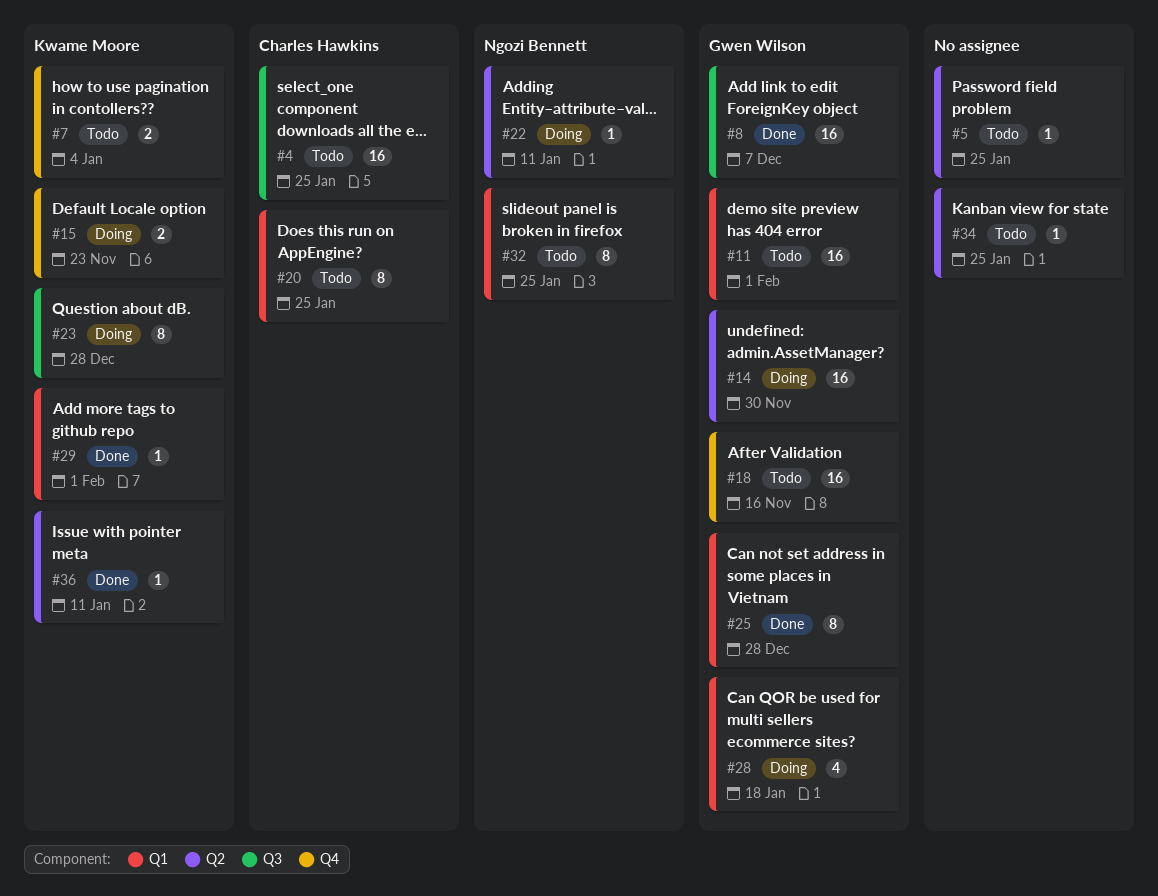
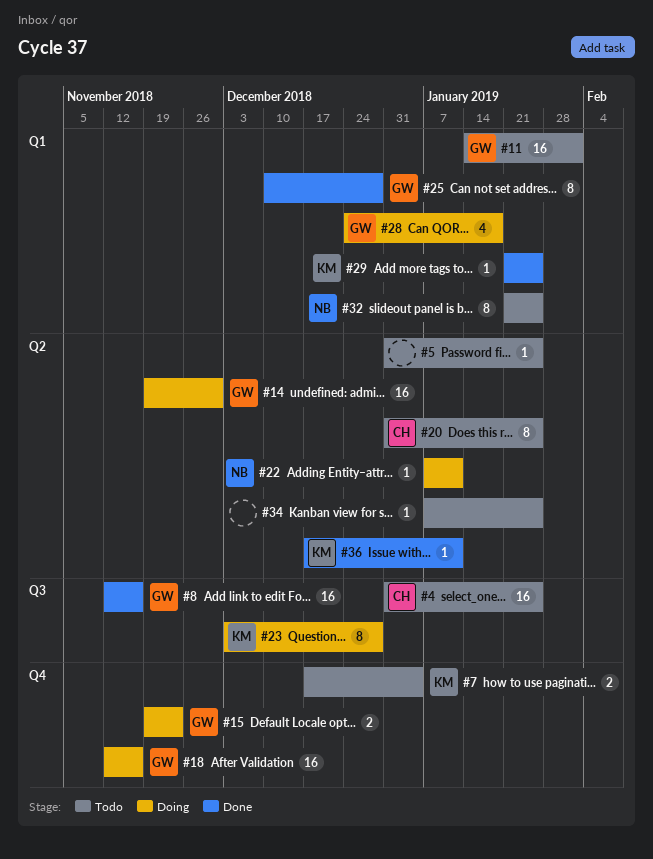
#8, due: Dec 7 -> Nov 16
#15, owner: Kwame Moore -> Gwen Wilson
#18, status: Todo -> Doing
#20, label: Q1 -> Q2
#29, due: Feb 1 -> Jan 25

